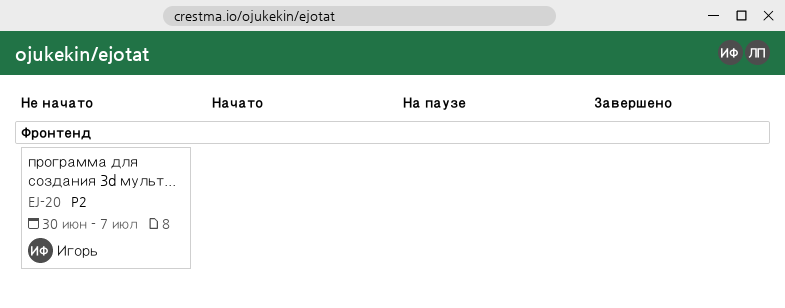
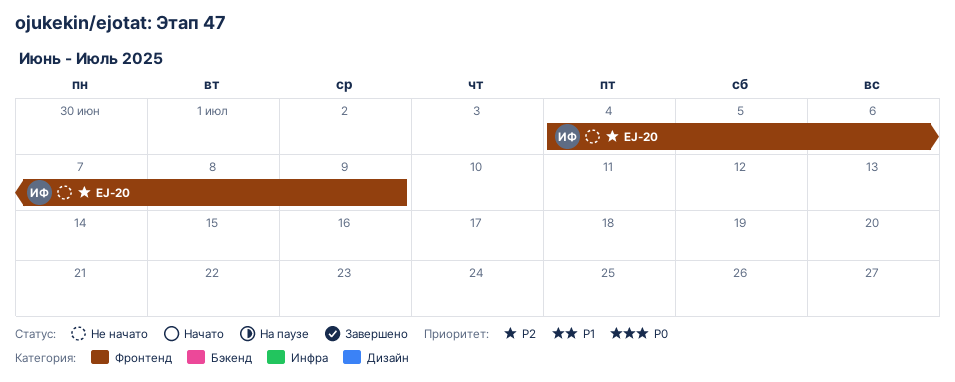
EJ-20, start: Jun 30 -> Jul 4
EJ-20, due: Jul 7 -> Jul 9

